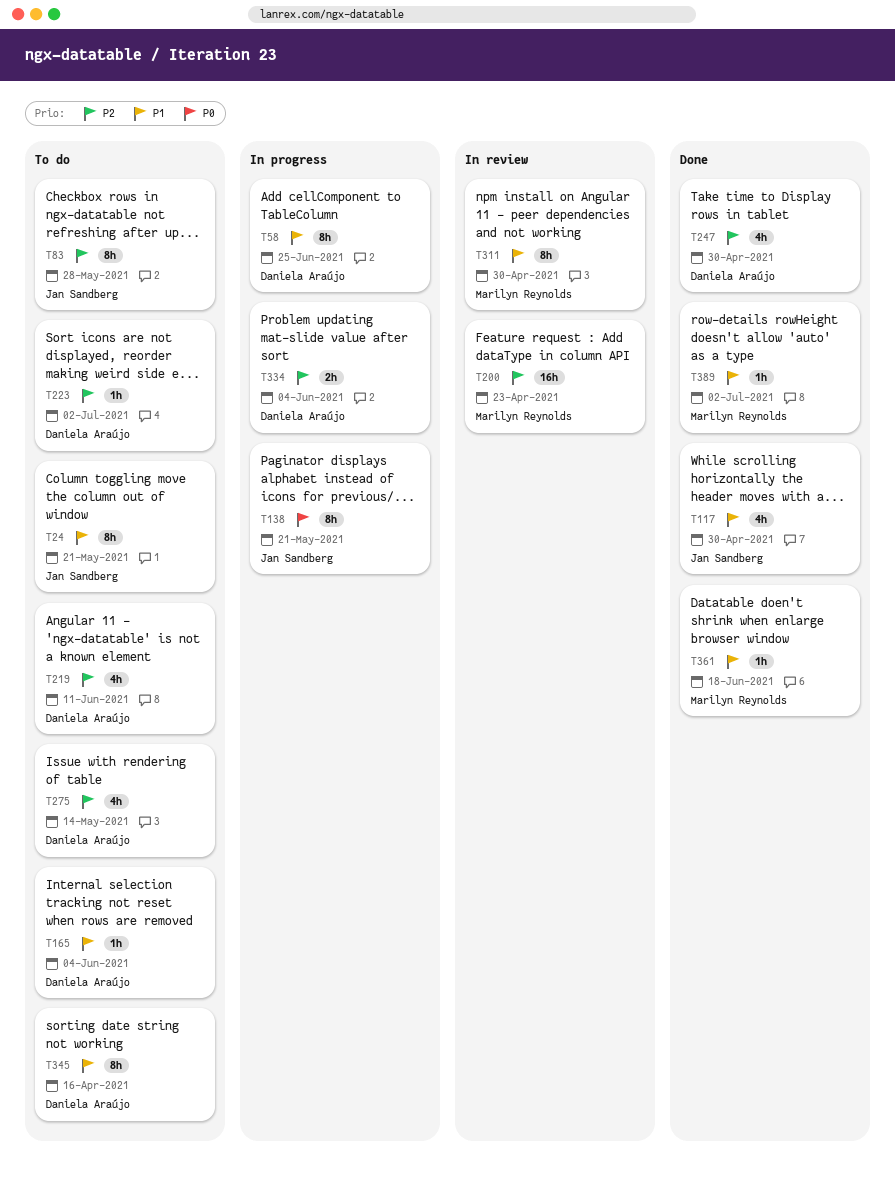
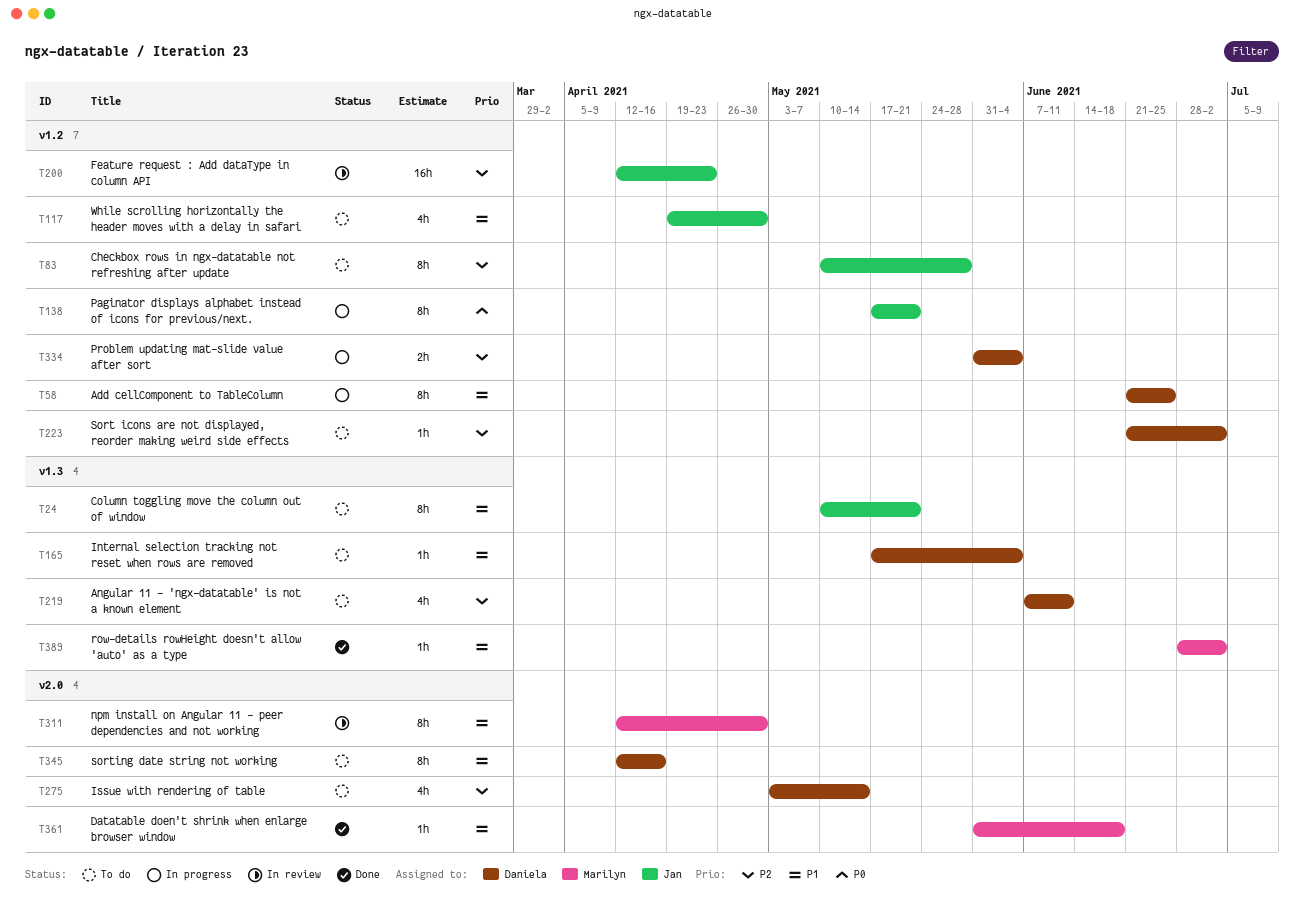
T117, status: Done -> To do
T200, owner: Marilyn Reynolds -> Jan Sandberg
T247: present -> none

